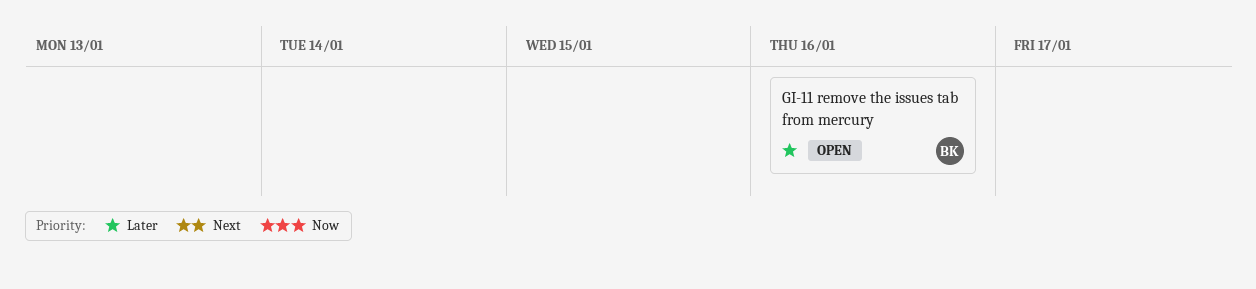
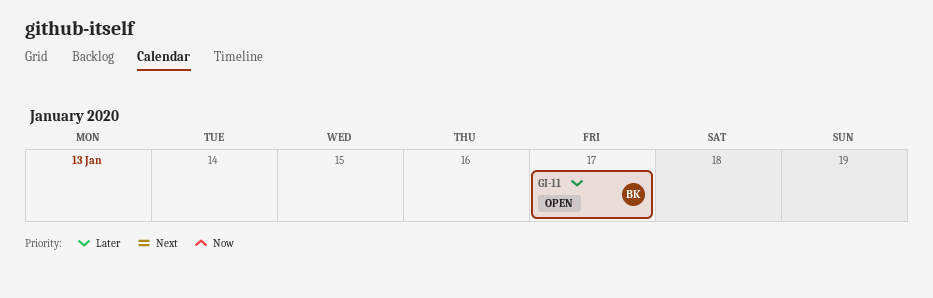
GI-11, due: Jan 16 -> Jan 17

